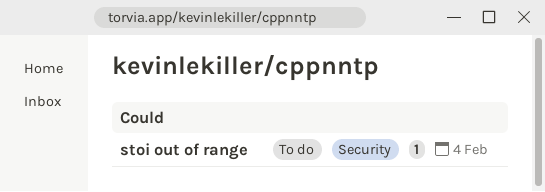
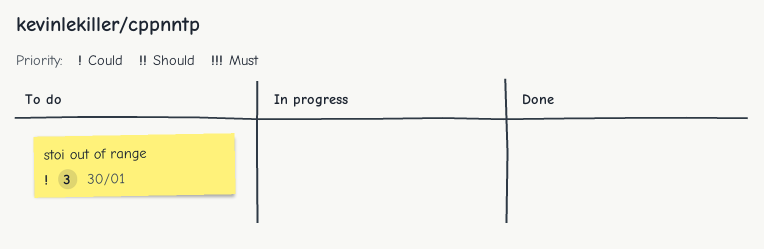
stoi out of range, estimate: 1 -> 3
stoi out of range, due: Feb 4 -> Jan 30

